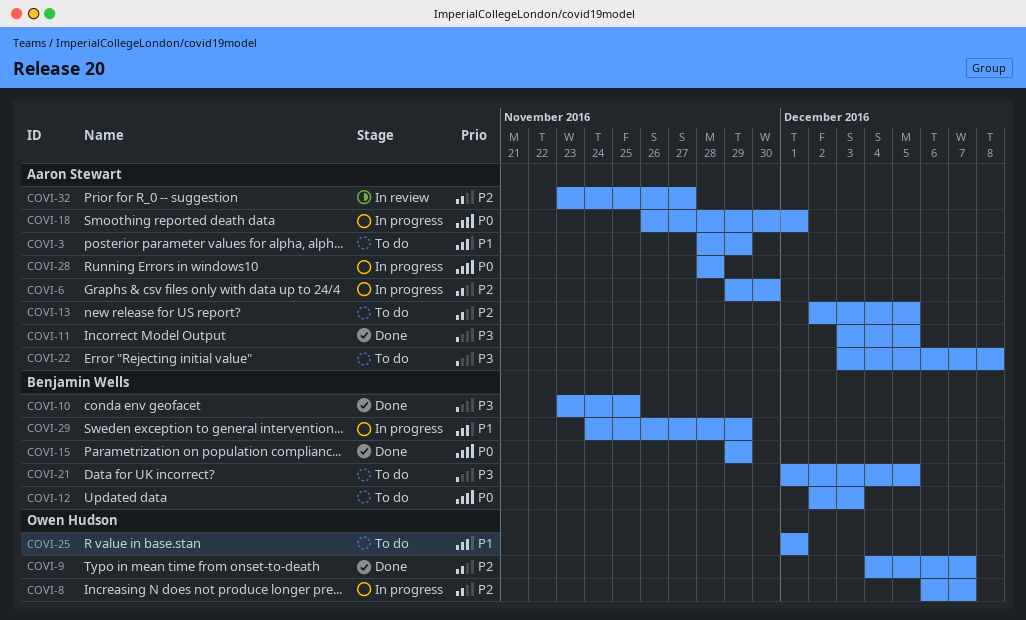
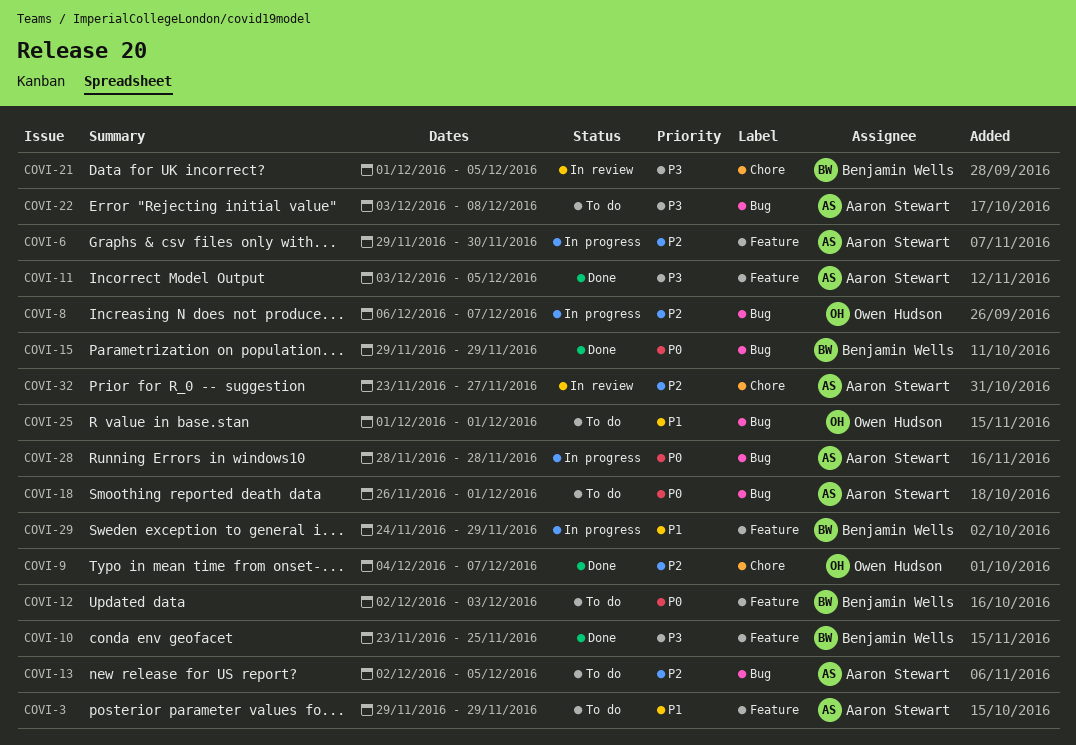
COVI-3, start: Nov 28 -> Nov 29
COVI-18, status: In progress -> To do
COVI-21, status: To do -> In review

